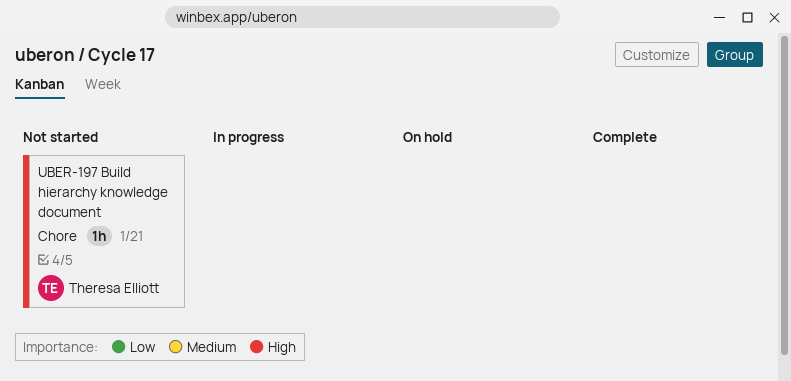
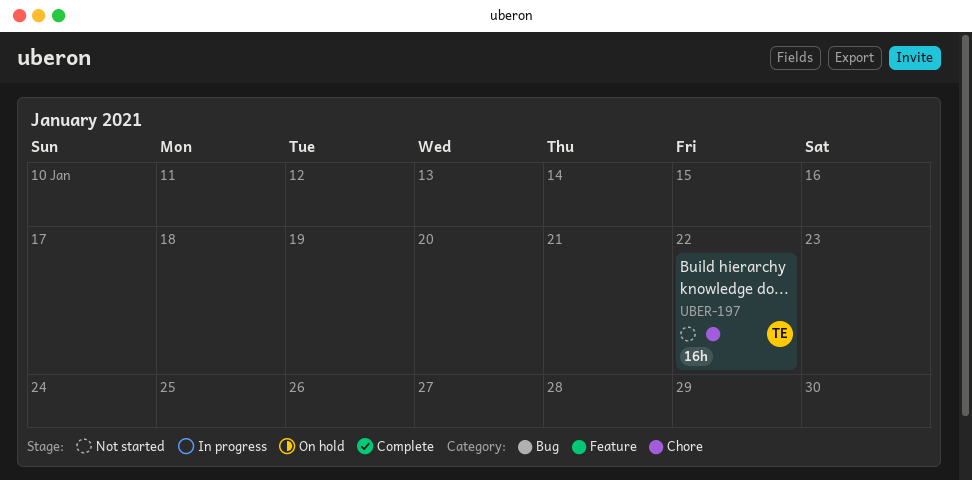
UBER-197, estimate: 1h -> 16h
UBER-197, due: Jan 21 -> Jan 22

